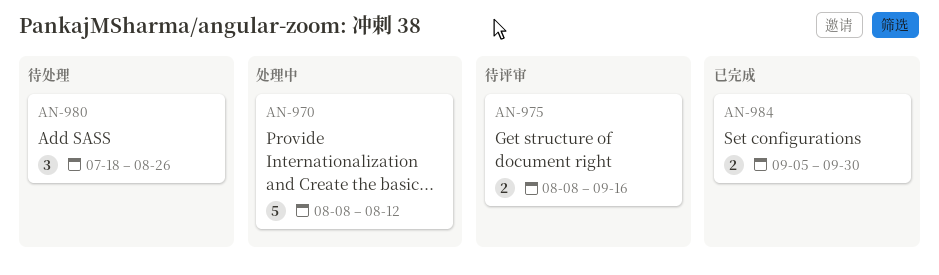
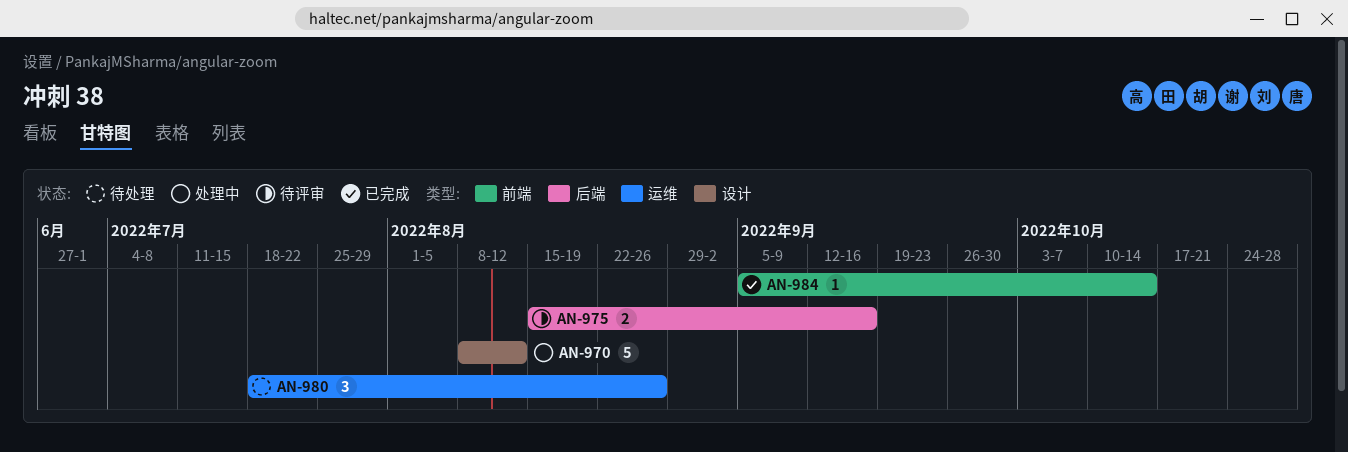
AN-975, start: Aug 8 -> Aug 15
AN-984, estimate: 2 -> 1
AN-984, due: Sep 30 -> Oct 14

